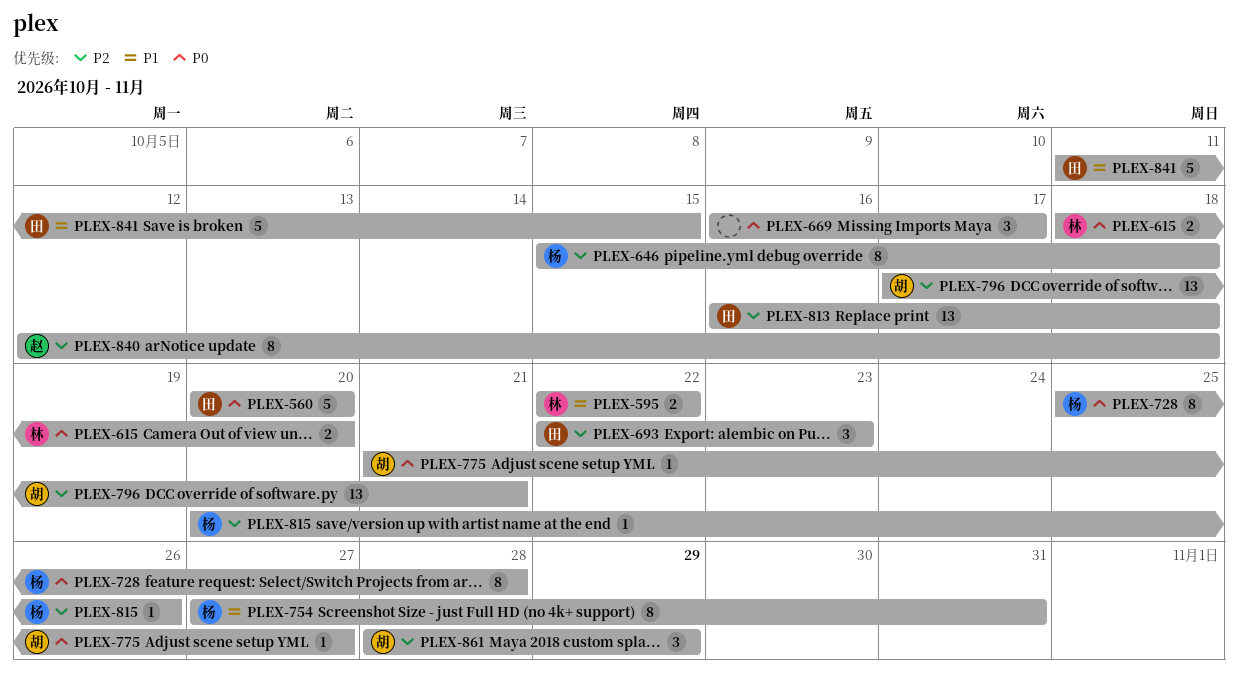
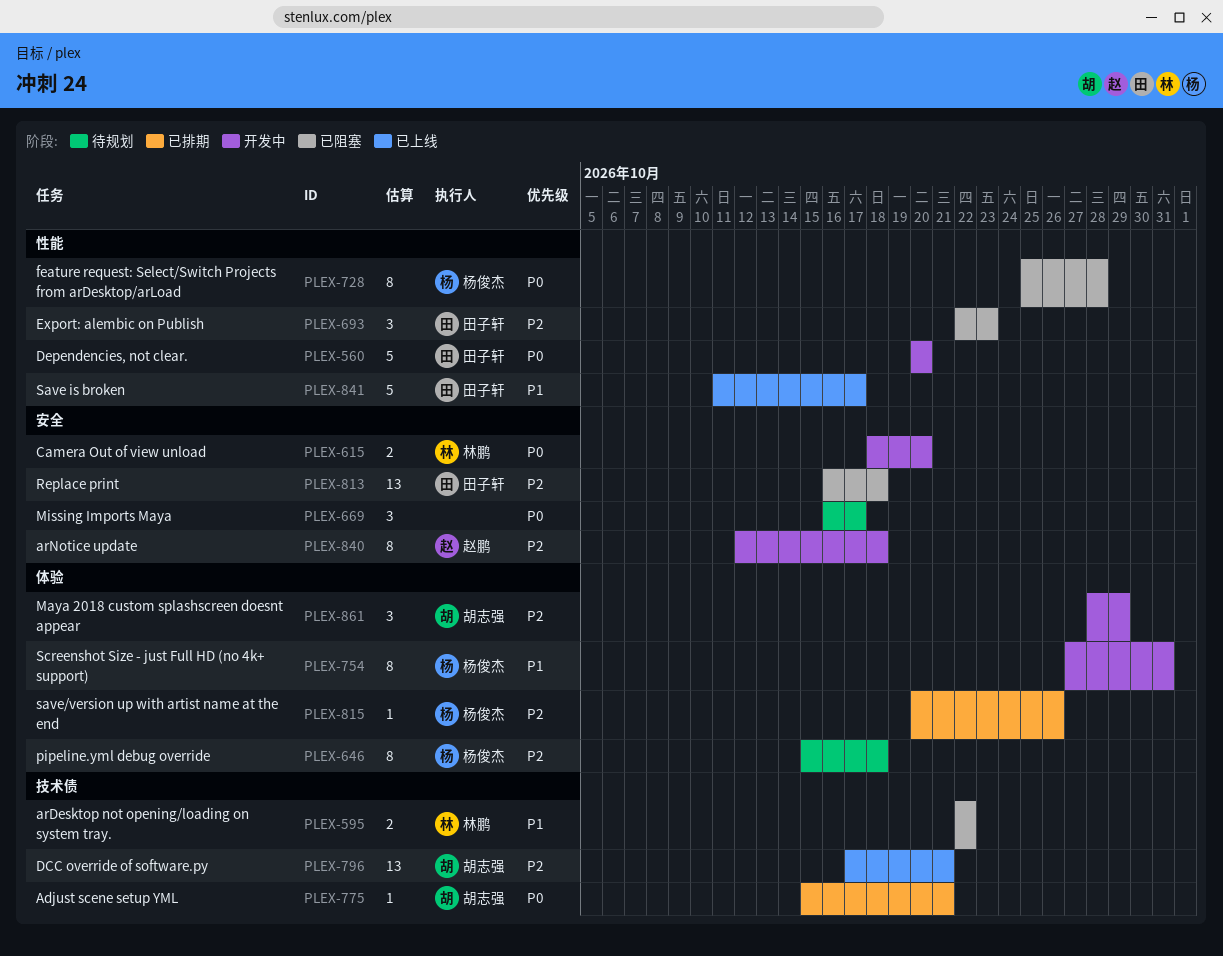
PLEX-775, start: Oct 21 -> Oct 15
PLEX-775, due: Oct 27 -> Oct 21
PLEX-841, due: Oct 15 -> Oct 17

